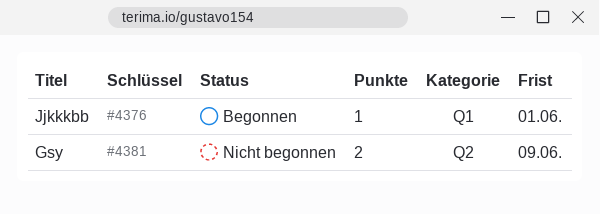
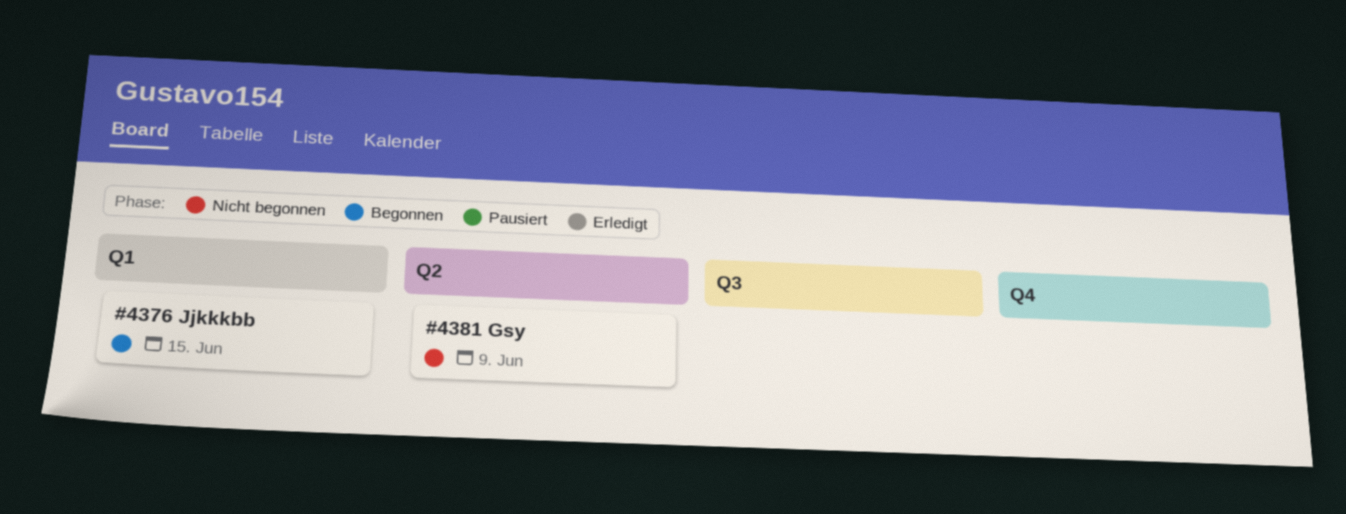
#4376, due: Jun 1 -> Jun 15

